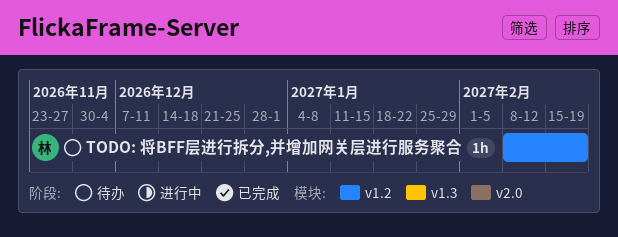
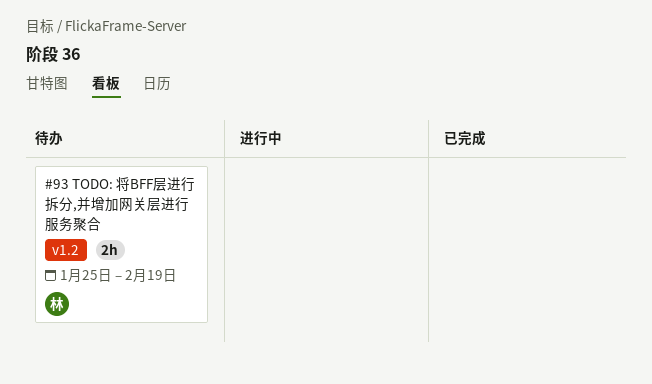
TODO: 将BFF层进行拆分,并增加网关层进行服务聚合, estimate: 1h -> 2h
TODO: 将BFF层进行拆分,并增加网关层进行服务聚合, start: Feb 8 -> Jan 25

